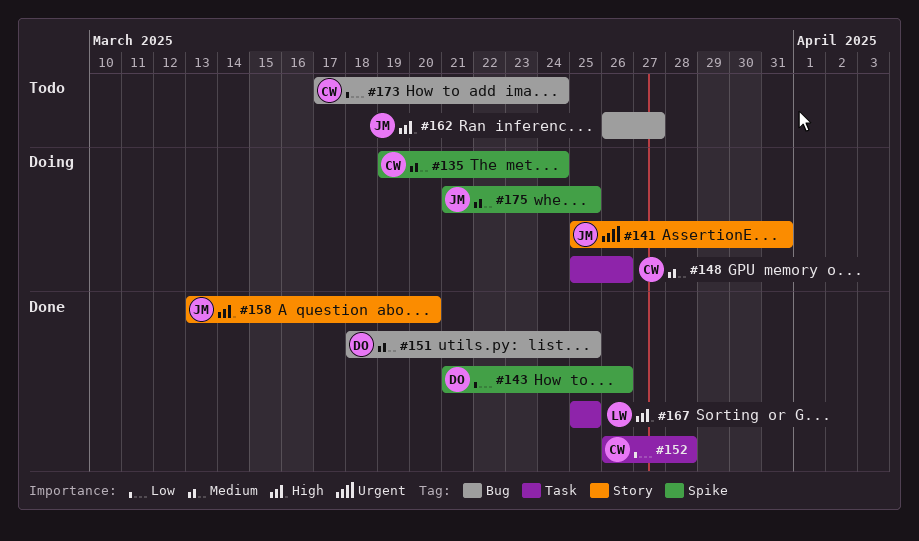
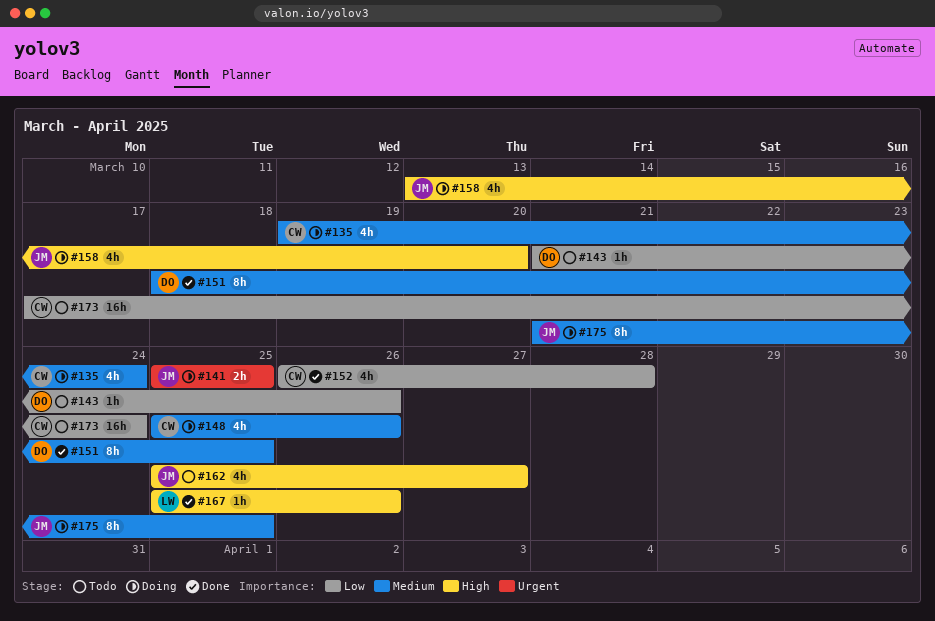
#141, due: Mar 31 -> Mar 25
#143, status: Done -> Todo
#158, status: Done -> Doing
#162, start: Mar 26 -> Mar 25
#167, due: Mar 25 -> Mar 26

